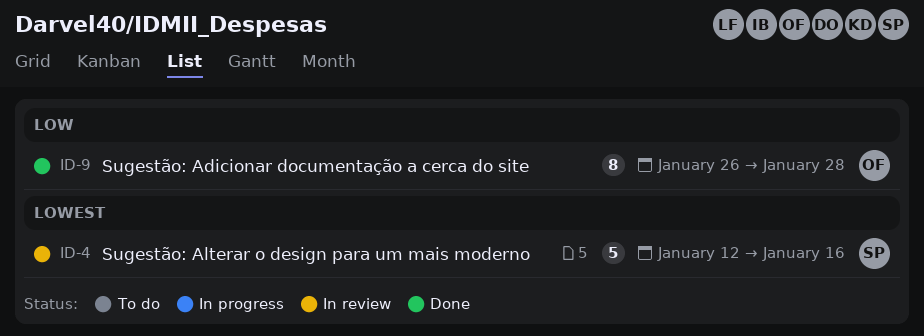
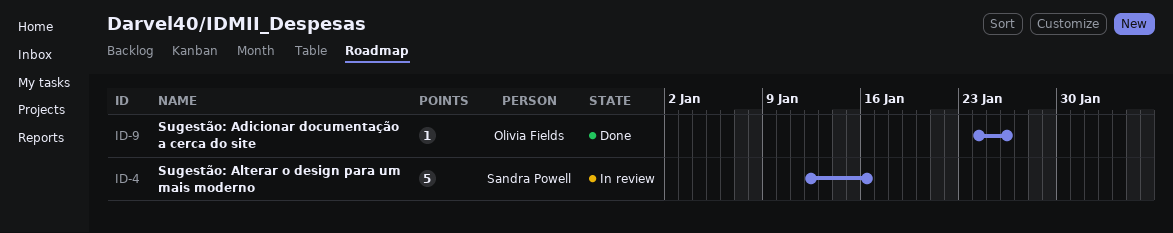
ID-9, estimate: 8 -> 1
ID-9, start: Jan 26 -> Jan 24
ID-9, due: Jan 28 -> Jan 26

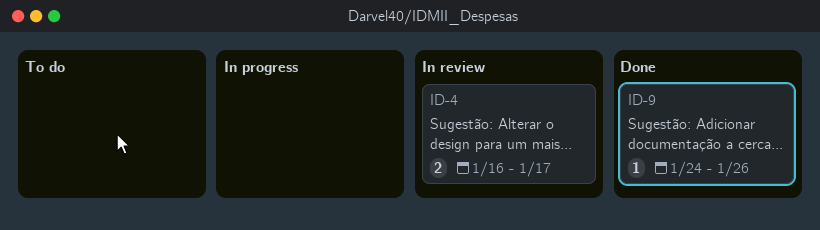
ID-4, estimate: 5 -> 2
ID-4, start: Jan 12 -> Jan 16
ID-4, due: Jan 16 -> Jan 17

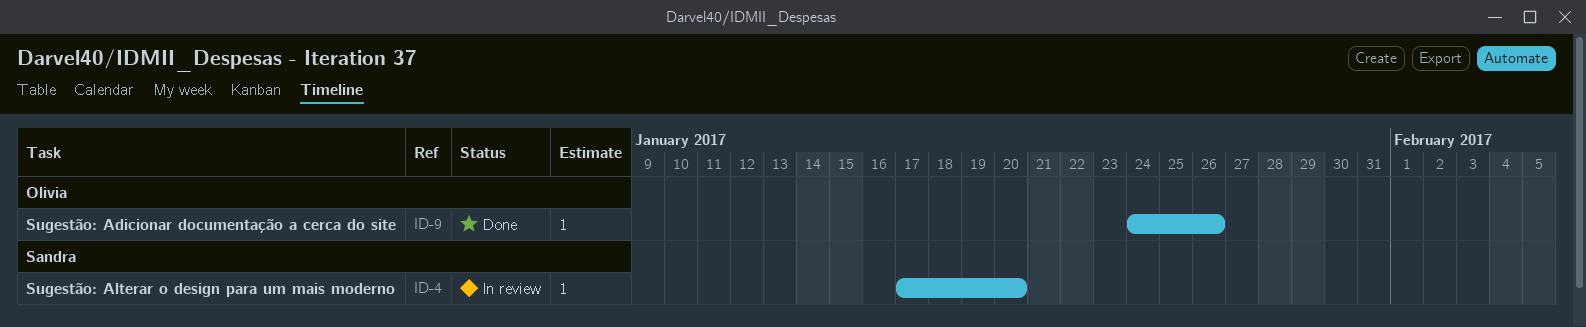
ID-4, estimate: 2 -> 1
ID-4, start: Jan 16 -> Jan 17
ID-4, due: Jan 17 -> Jan 20

